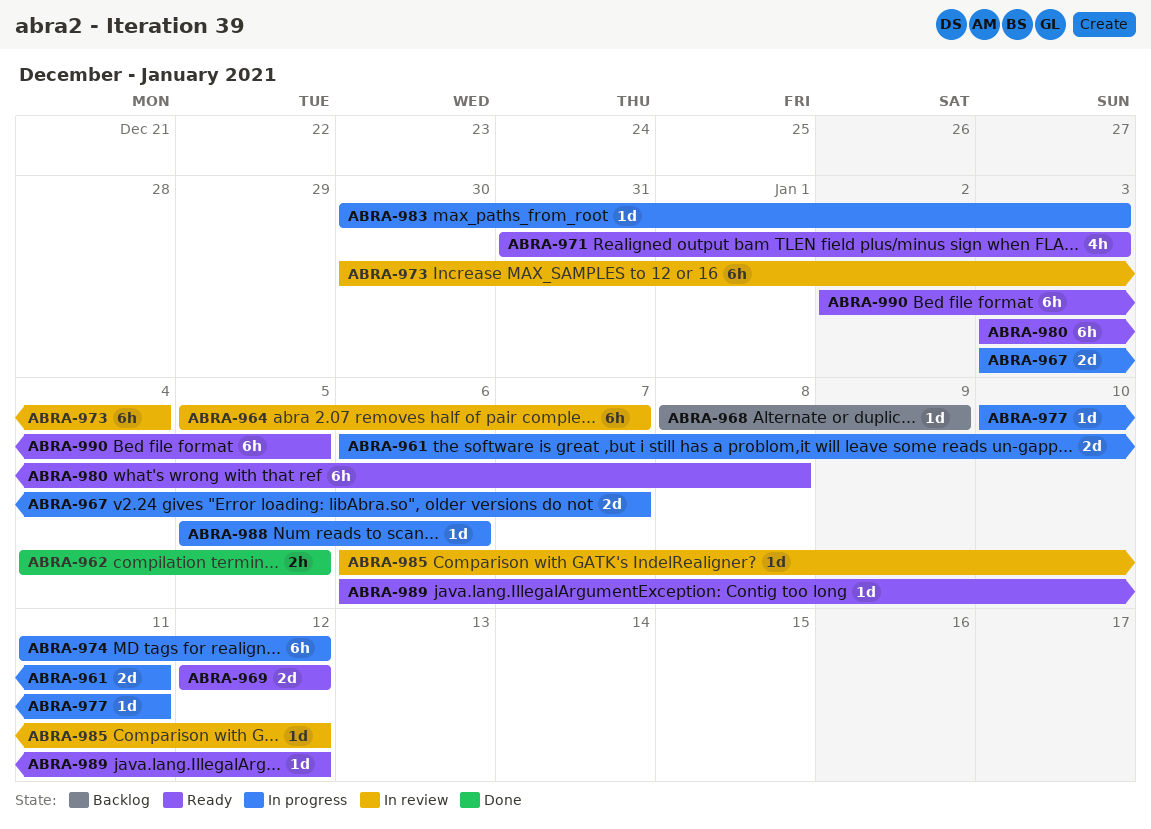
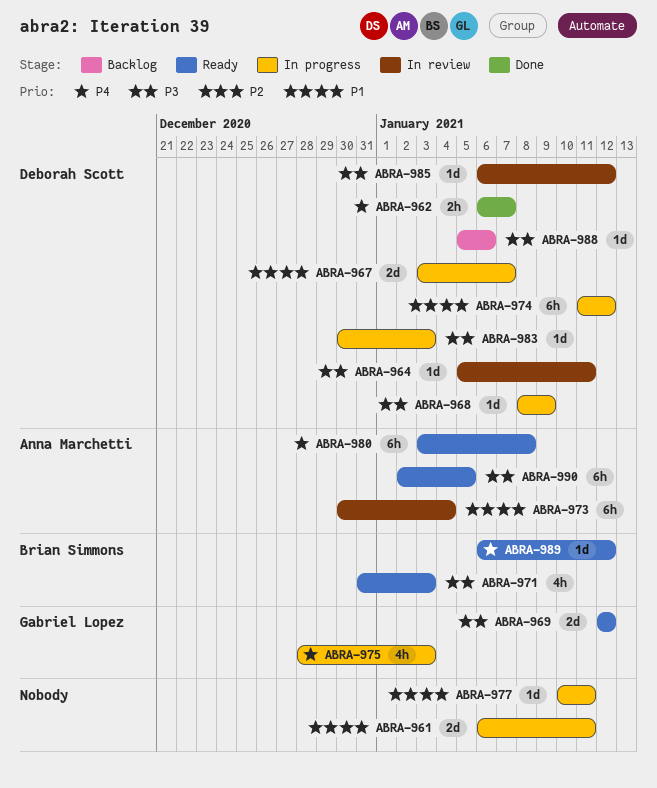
ABRA-962, start: Jan 4 -> Jan 6
ABRA-962, due: Jan 5 -> Jan 7
ABRA-964, estimate: 6h -> 1d
ABRA-964, due: Jan 7 -> Jan 11
ABRA-968, status: Backlog -> In progress
ABRA-975: none -> present
ABRA-988, status: In progress -> Backlog

